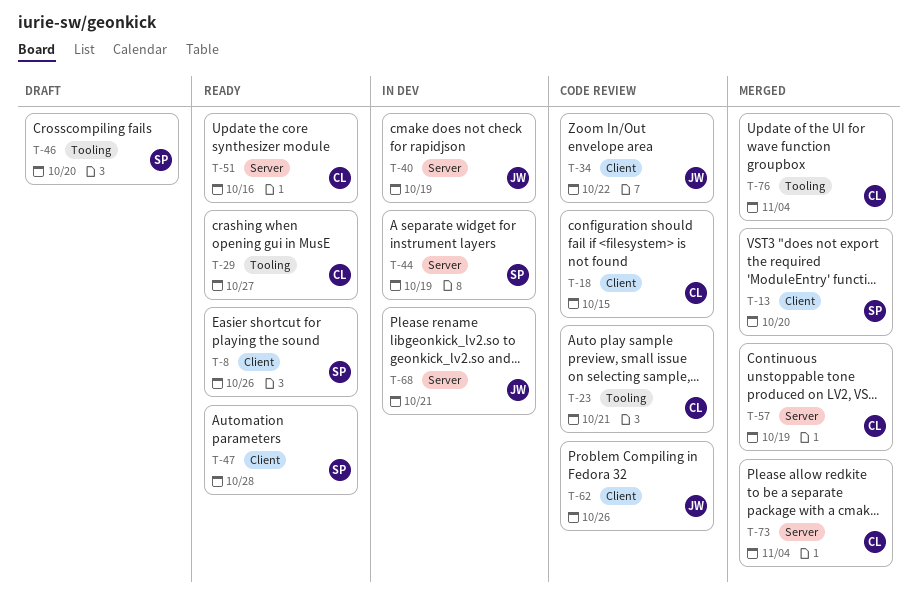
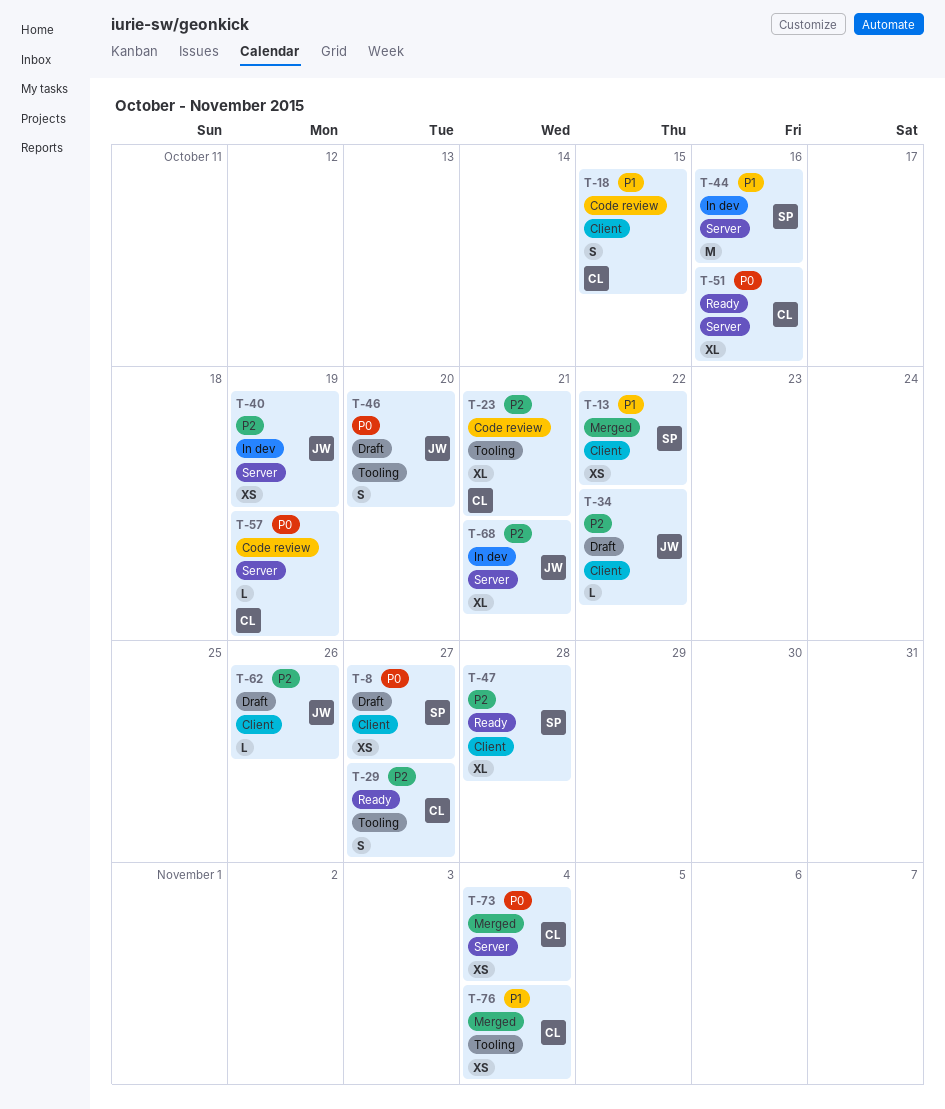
T-8, status: Ready -> Draft
T-8, due: Oct 26 -> Oct 27
T-13, due: Oct 20 -> Oct 22
T-34, status: Code review -> Draft
T-44, due: Oct 19 -> Oct 16
T-46, owner: SP -> JW
T-57, status: Merged -> Code review
T-62, status: Code review -> Draft

